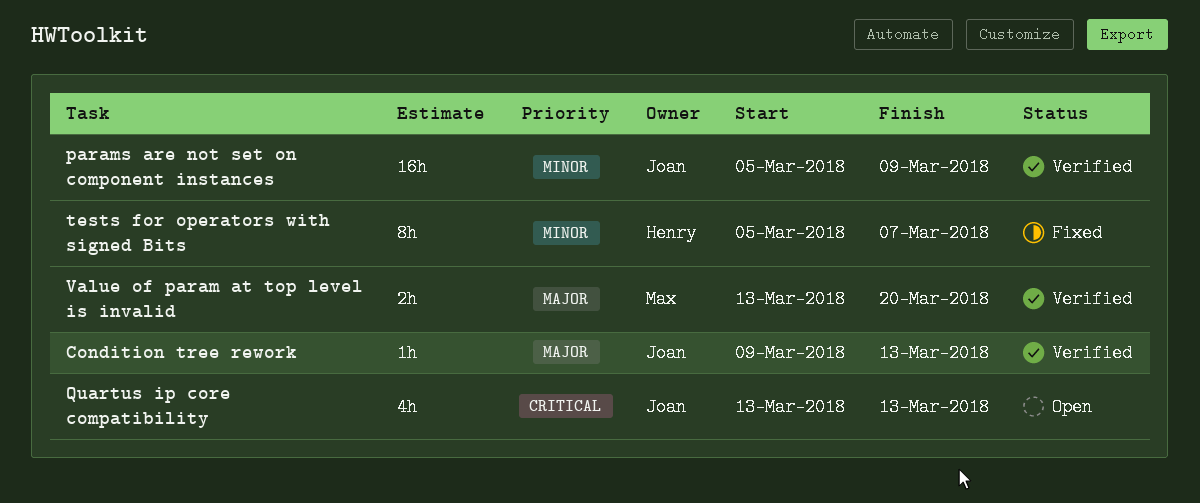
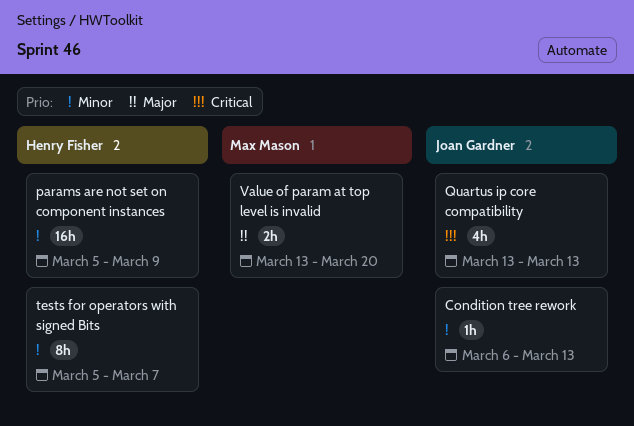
Condition tree rework, priority: Major -> Minor
Condition tree rework, start: Mar 9 -> Mar 6
params are not set on component instances, owner: Joan Gardner -> Henry Fisher

